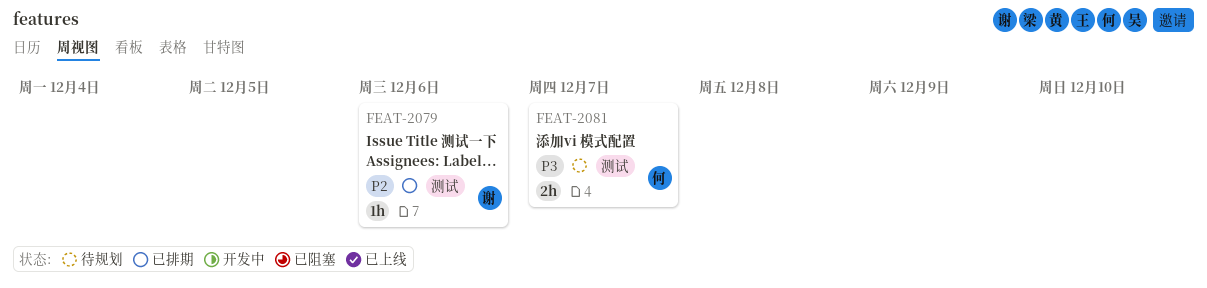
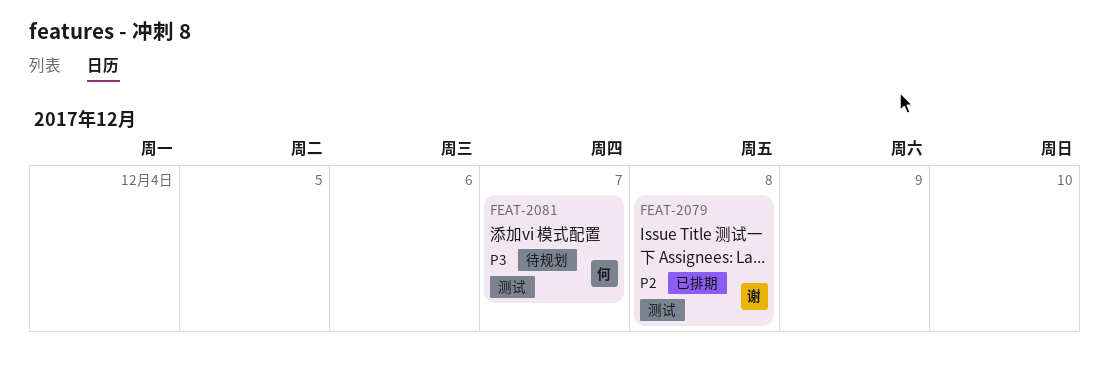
FEAT-2079, due: Dec 6 -> Dec 8

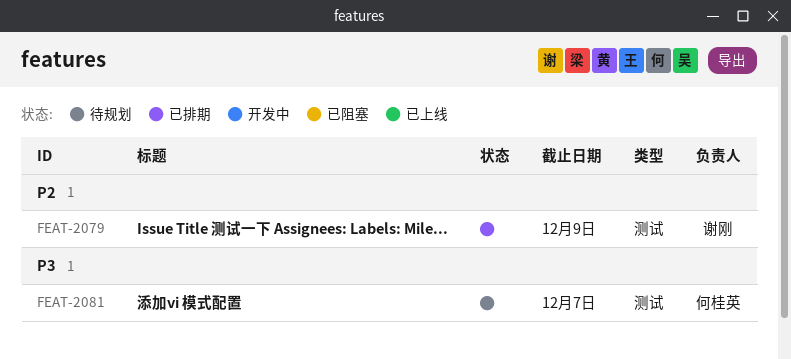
FEAT-2079, due: Dec 8 -> Dec 9

